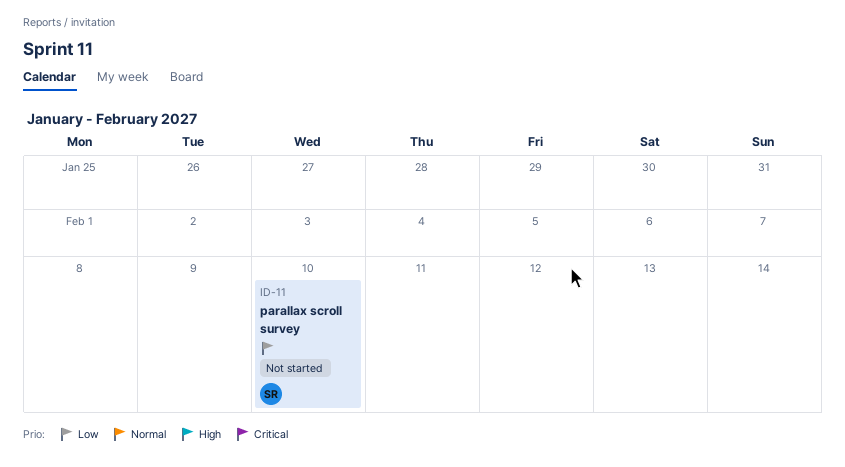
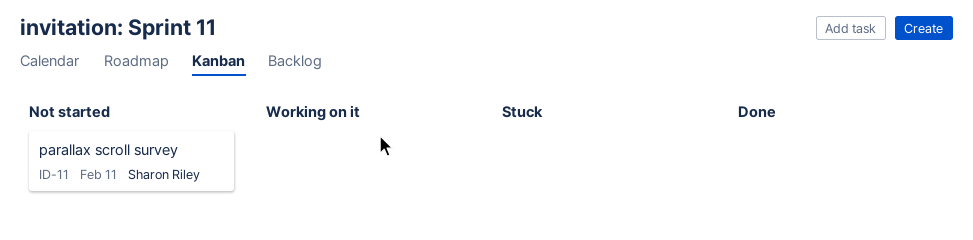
ID-11, due: Feb 10 -> Feb 11

